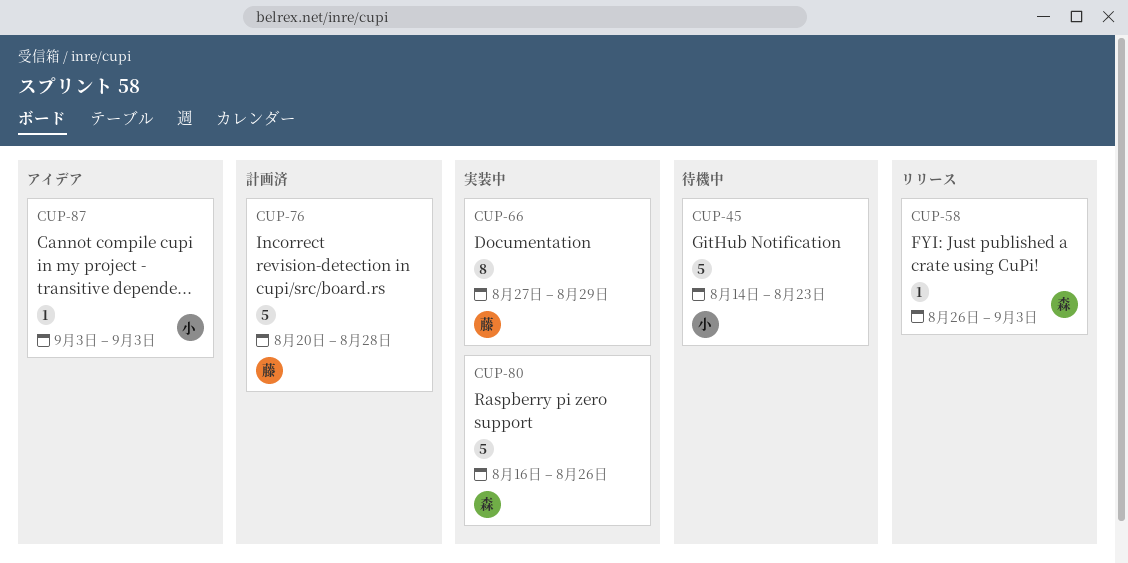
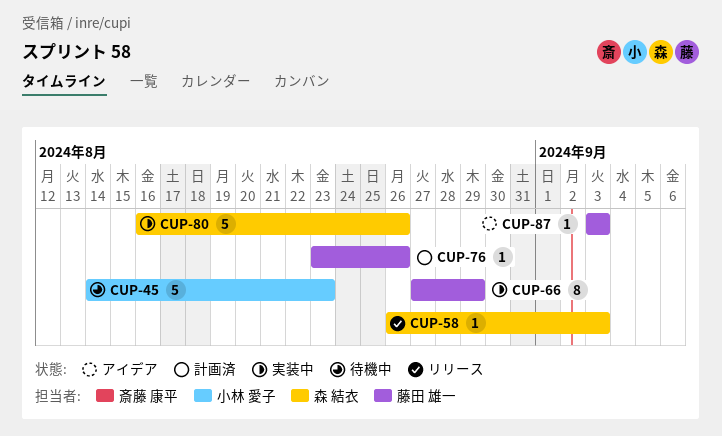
CUP-76, estimate: 5 -> 1
CUP-76, start: Aug 20 -> Aug 23
CUP-76, due: Aug 28 -> Aug 26
CUP-87, owner: 小林 愛子 -> 藤田 雄一

